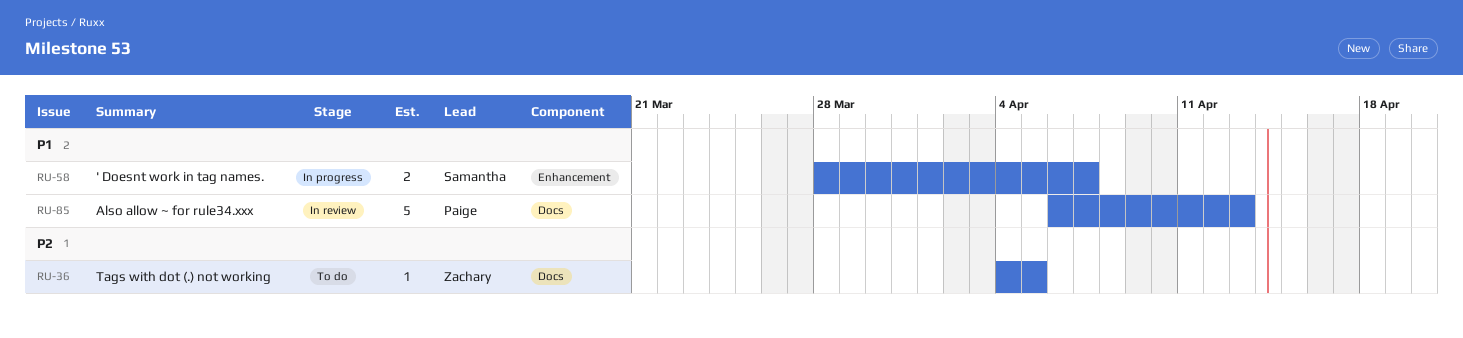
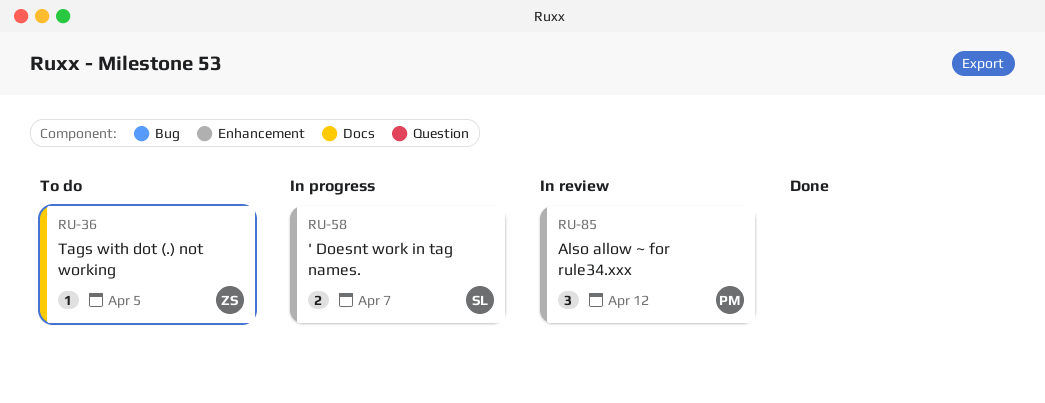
RU-85, label: Docs -> Enhancement
RU-85, estimate: 5 -> 3
RU-85, due: Apr 13 -> Apr 12

